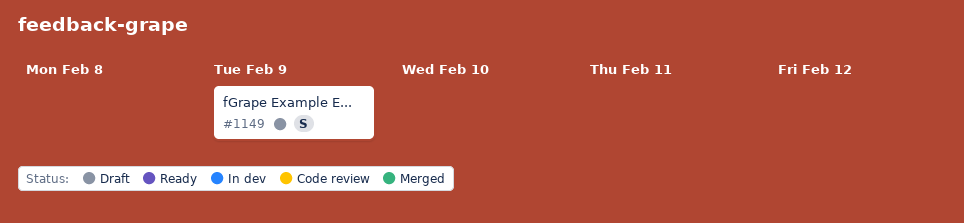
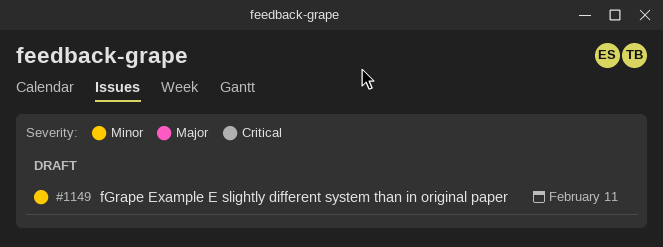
#1149, due: Feb 9 -> Feb 11

